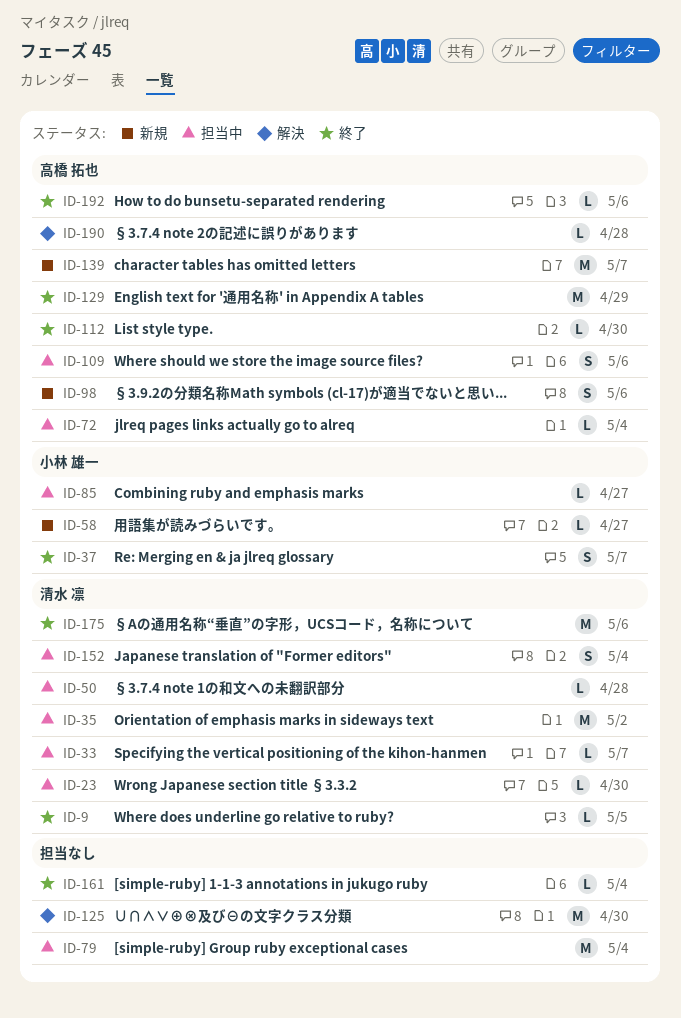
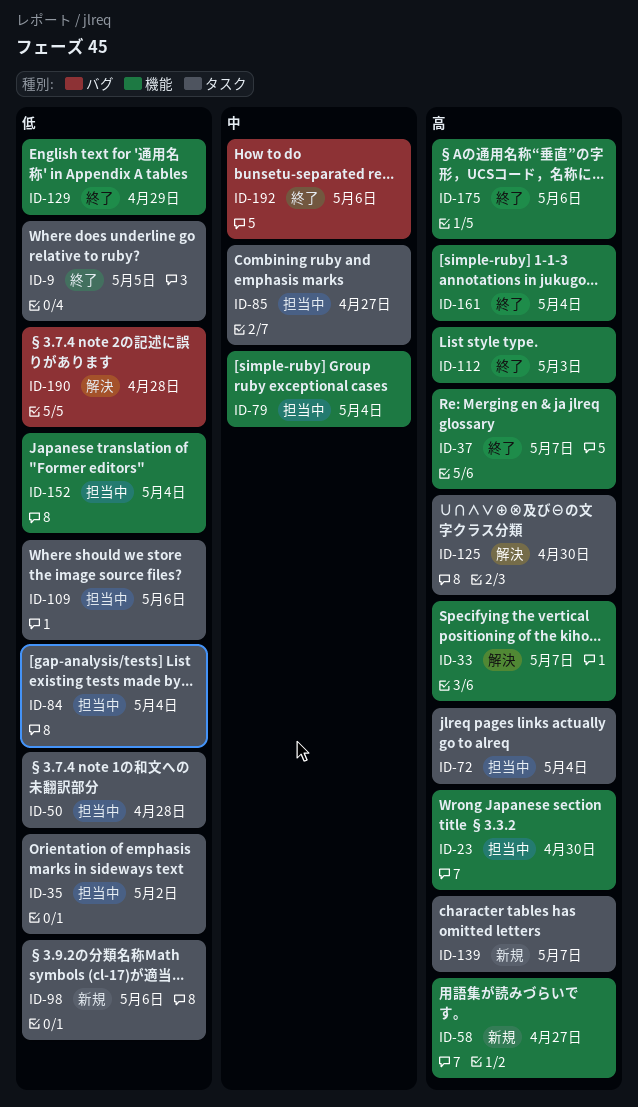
ID-33, status: 担当中 -> 解決
ID-84: none -> present
ID-112, due: Apr 30 -> May 3

